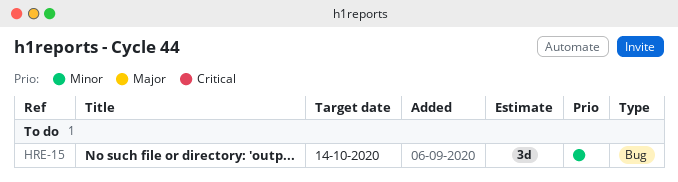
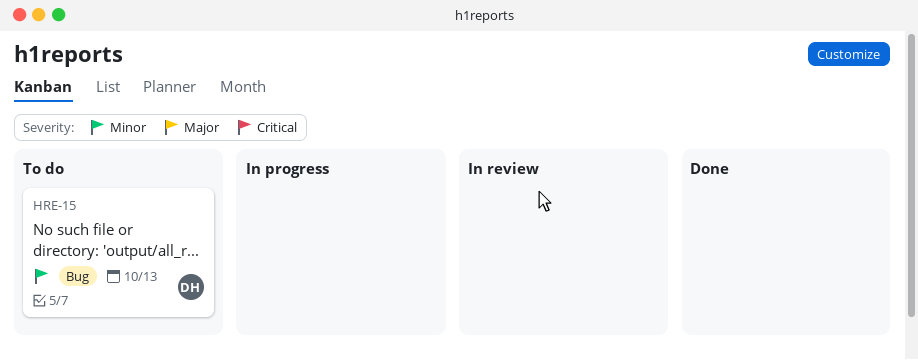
HRE-15, due: Oct 14 -> Oct 13

